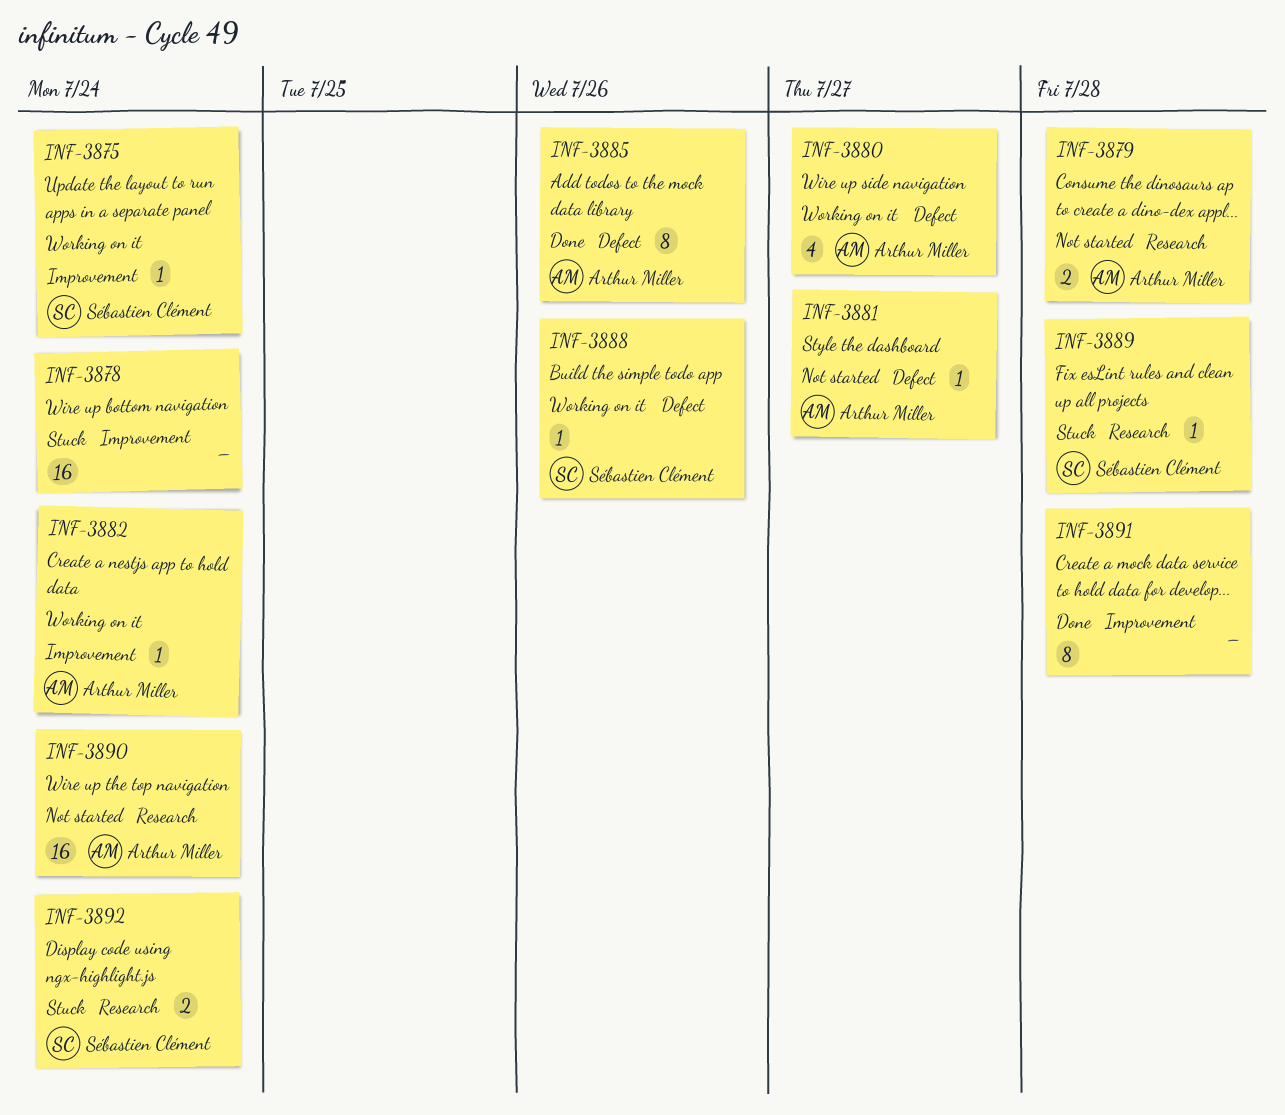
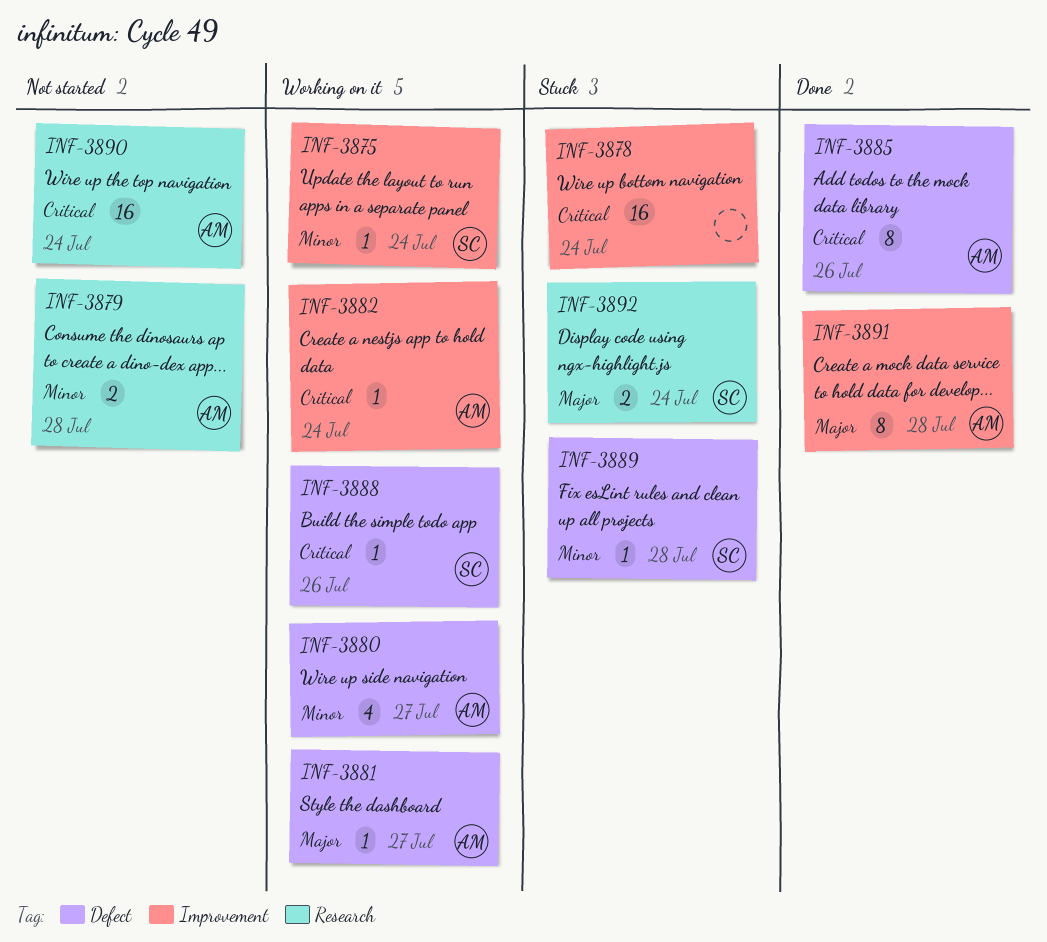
INF-3881, status: Not started -> Working on it
INF-3889, label: Research -> Defect
INF-3891, owner: none -> Arthur Miller

